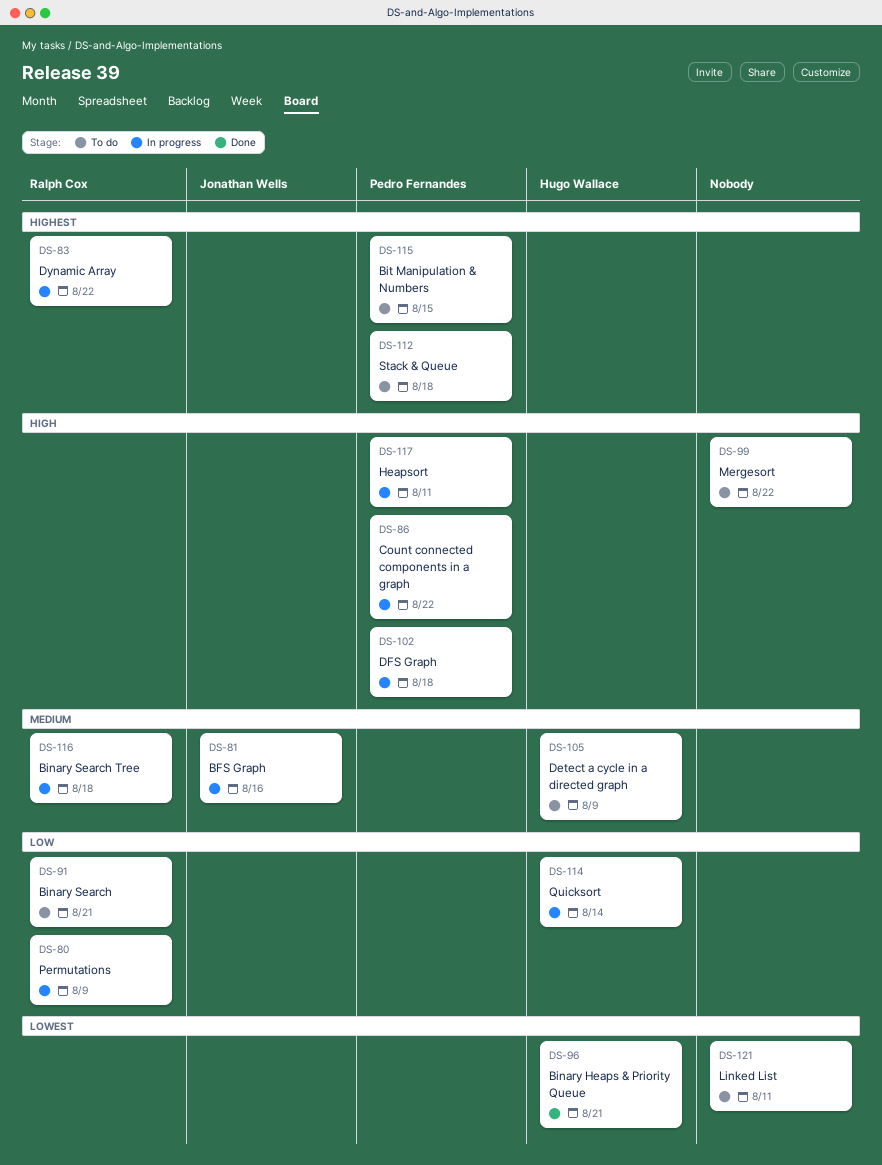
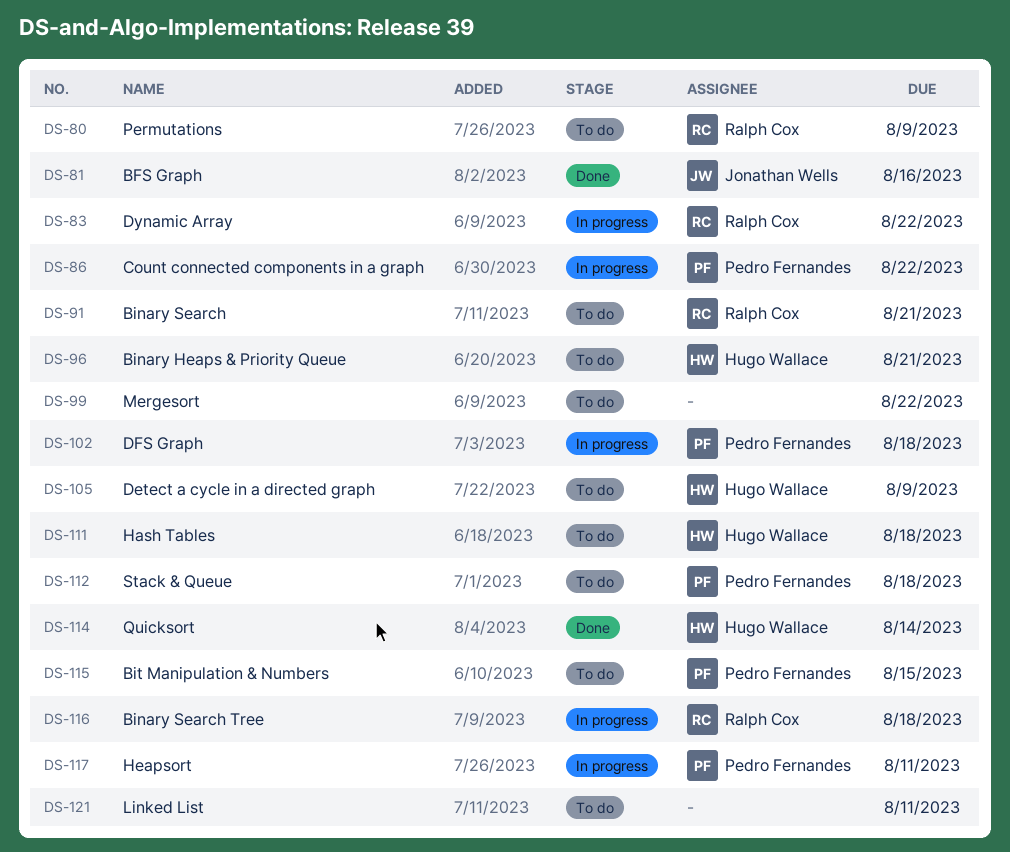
DS-80, status: In progress -> To do
DS-81, status: In progress -> Done
DS-96, status: Done -> To do
DS-111: none -> present
DS-114, status: In progress -> Done

